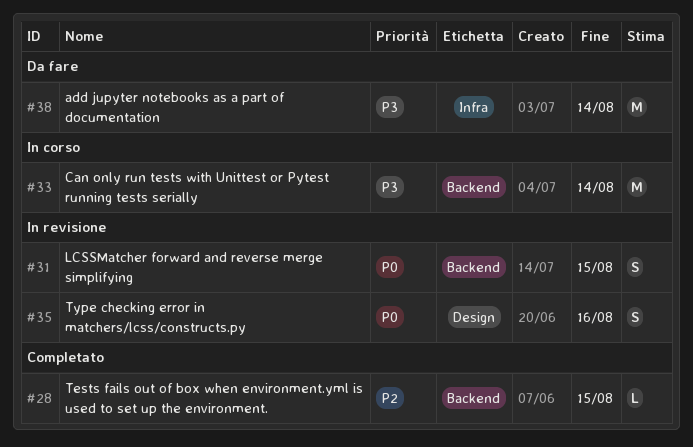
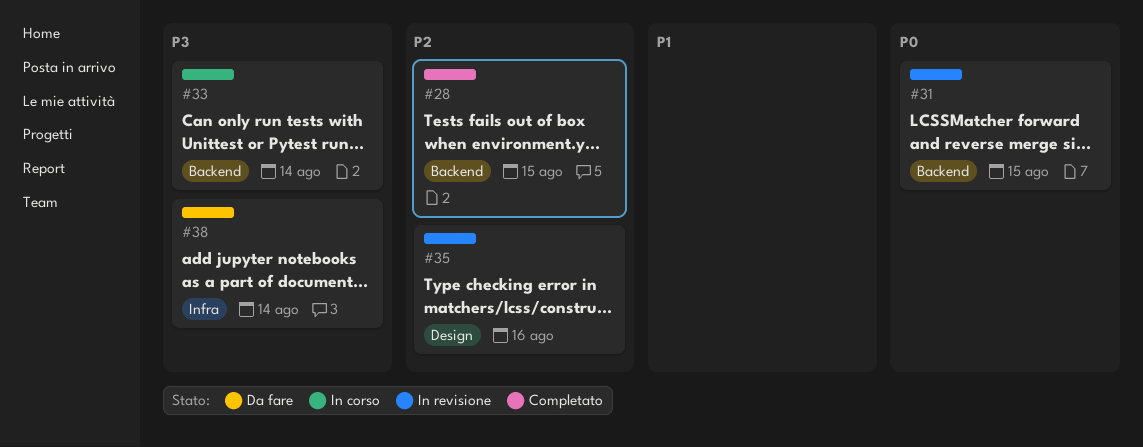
#35, priority: P0 -> P2

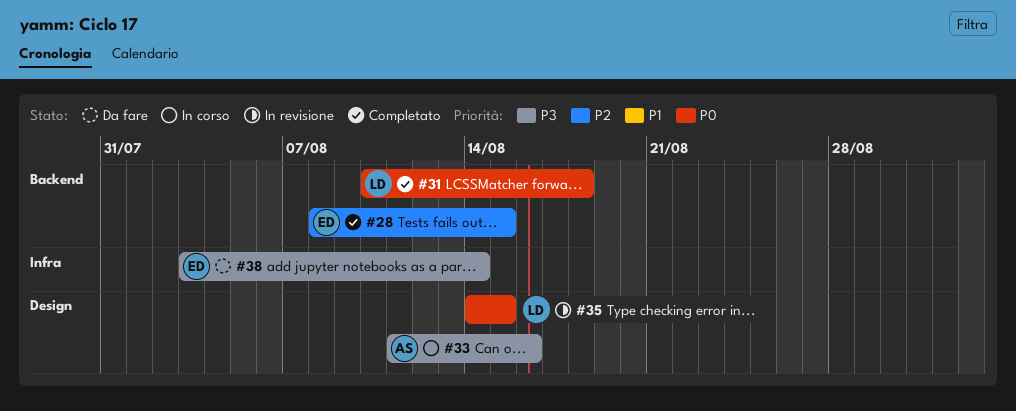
#31, status: In revisione -> Completato
#31, due: Aug 15 -> Aug 18
#33, label: Backend -> Design
#33, due: Aug 14 -> Aug 16
#35, priority: P2 -> P0
#35, due: Aug 16 -> Aug 15

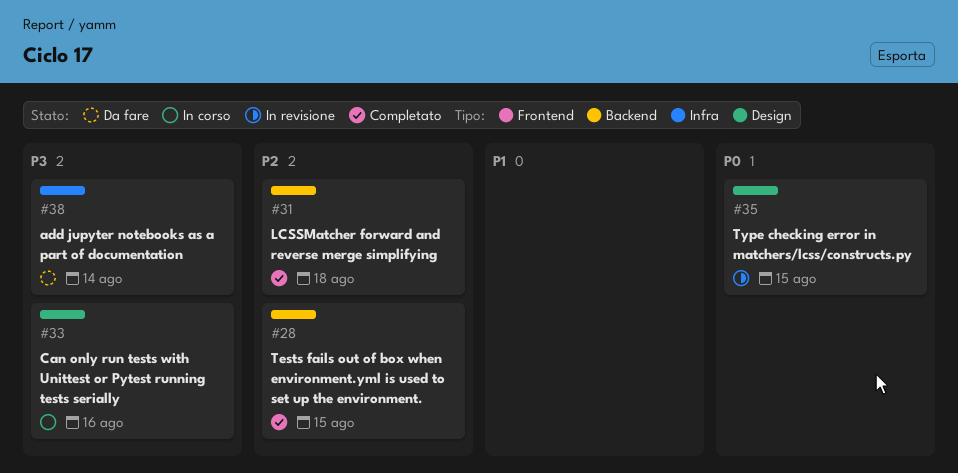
#31, priority: P0 -> P2

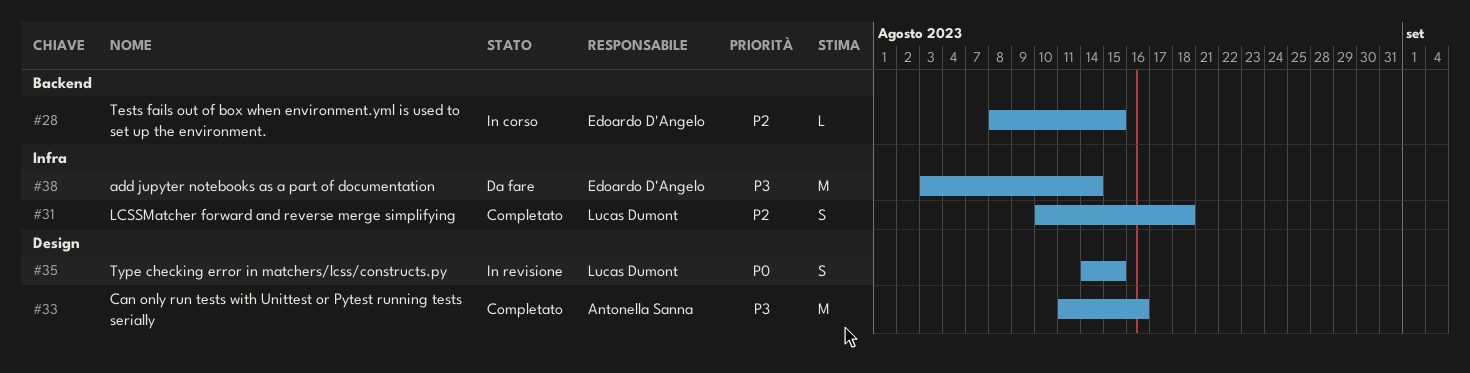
#28, status: Completato -> In corso
#31, label: Backend -> Infra
#33, status: In corso -> Completato

